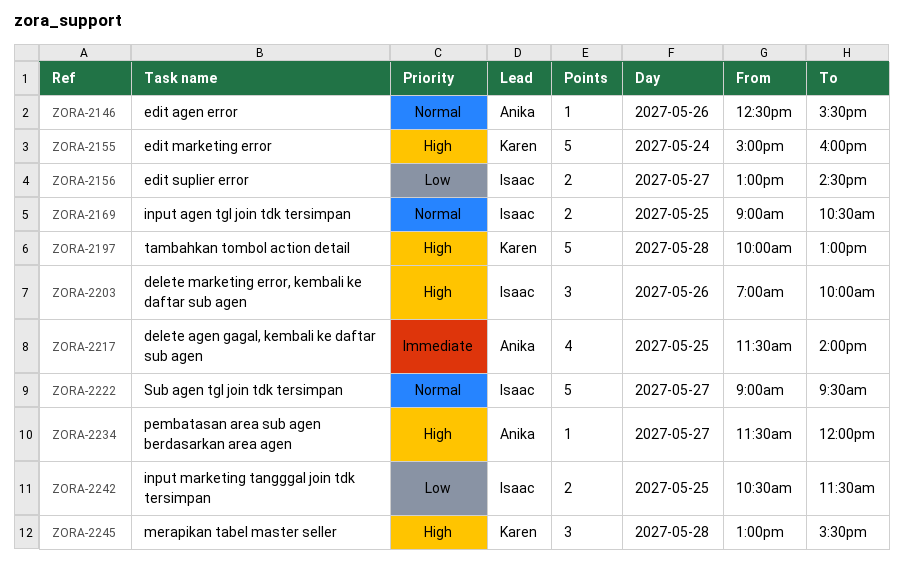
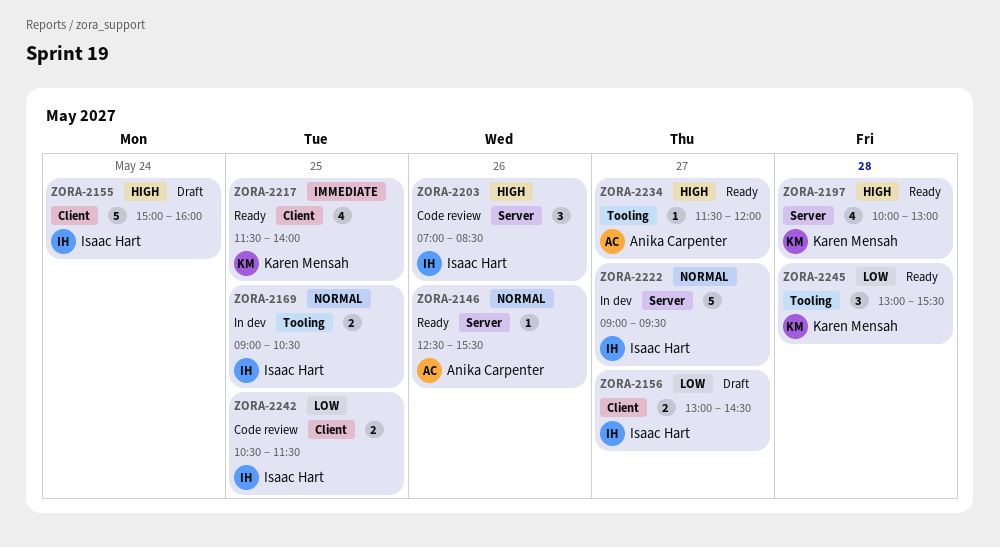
ZORA-2155, owner: Karen Mensah -> Isaac Hart
ZORA-2197, estimate: 5 -> 4
ZORA-2203, ends: 10:00 -> 08:30
ZORA-2217, owner: Anika Carpenter -> Karen Mensah
ZORA-2245, priority: High -> Low

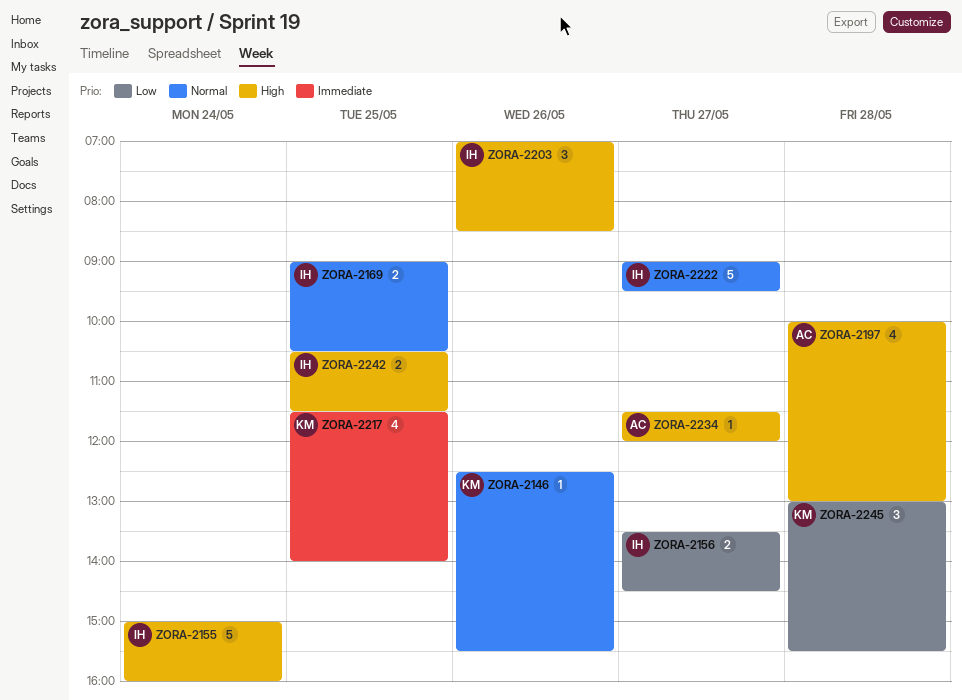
ZORA-2146, owner: Anika Carpenter -> Karen Mensah
ZORA-2156, begins: 13:00 -> 13:30
ZORA-2197, owner: Karen Mensah -> Anika Carpenter
ZORA-2242, priority: Low -> High

